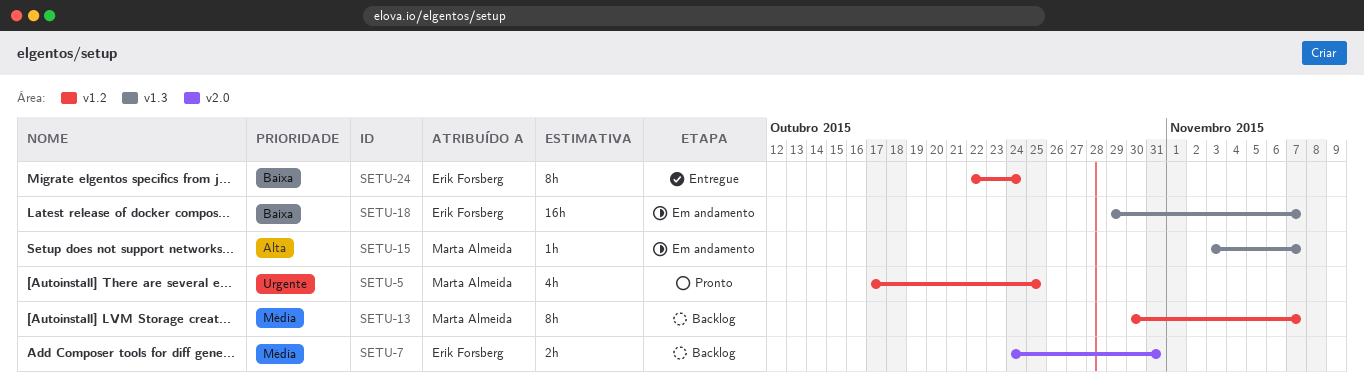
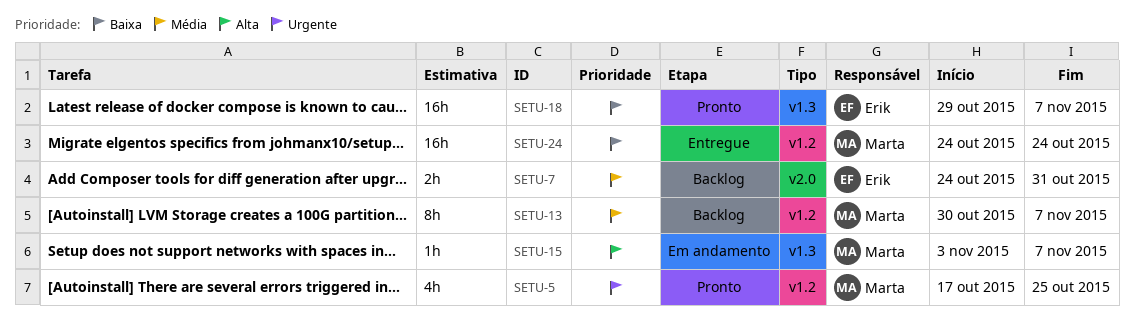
SETU-18, status: Em andamento -> Pronto
SETU-24, owner: Erik Forsberg -> Marta Almeida
SETU-24, estimate: 8h -> 16h
SETU-24, start: Oct 22 -> Oct 24

